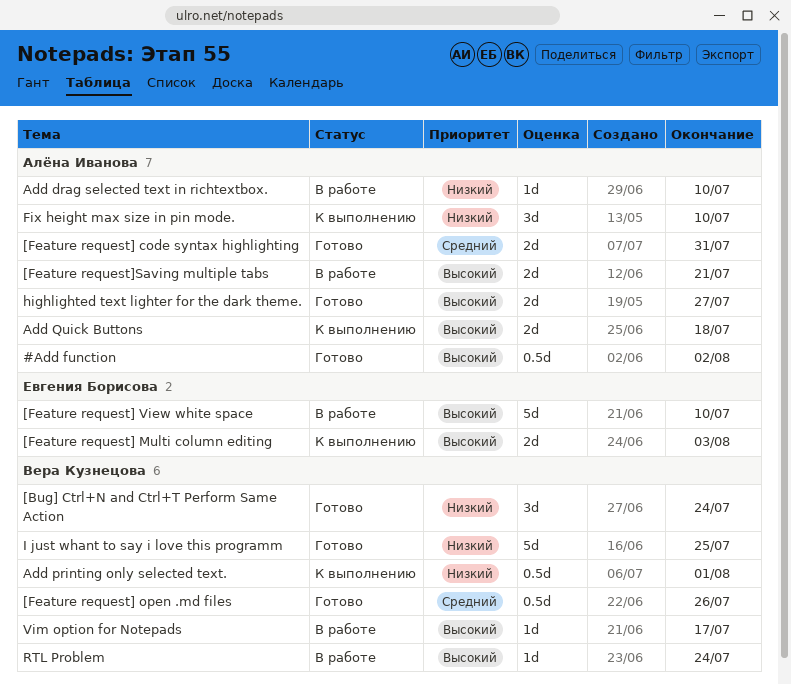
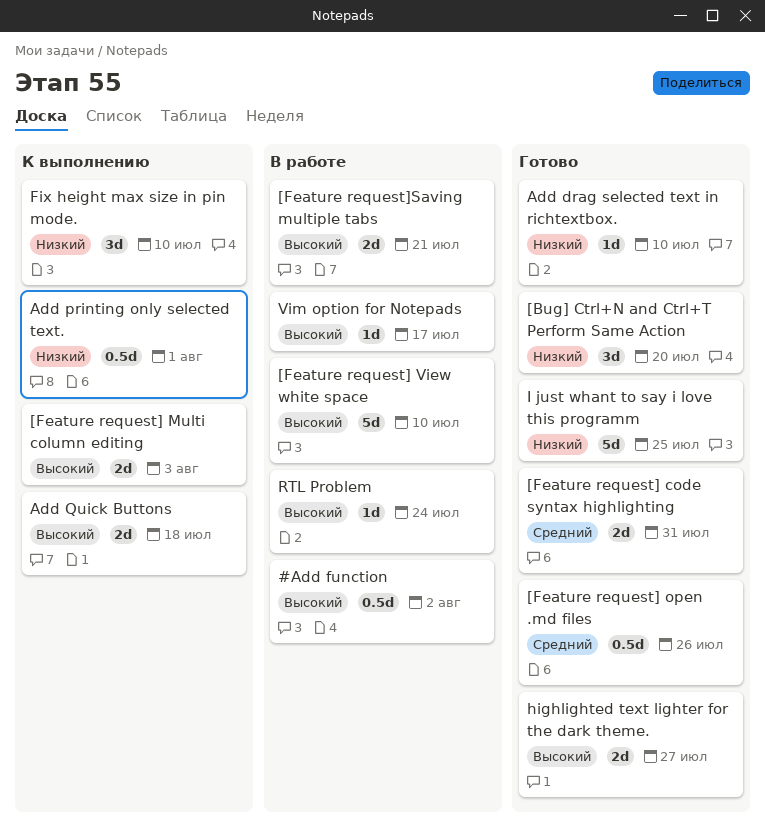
#Add function, status: Готово -> В работе
[Bug] Ctrl+N and Ctrl+T Perform Same Action, due: Jul 24 -> Jul 20
Add drag selected text in richtextbox., status: В работе -> Готово

